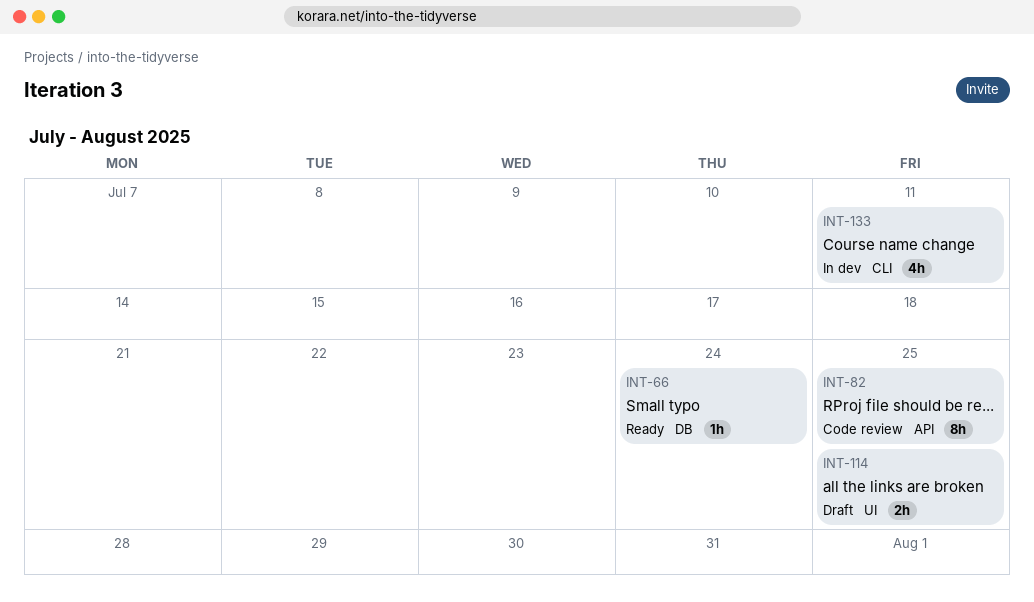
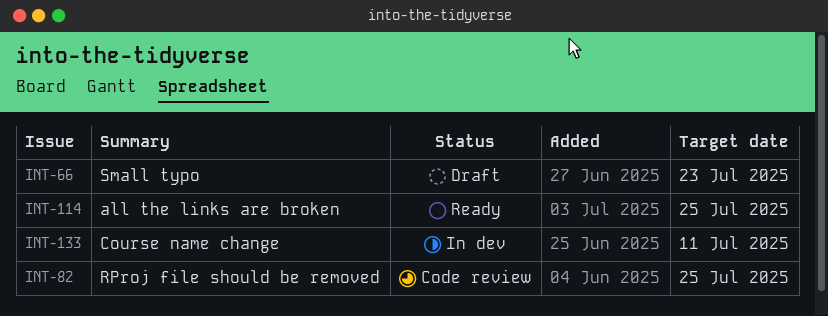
INT-66, status: Ready -> Draft
INT-66, due: Jul 24 -> Jul 23
INT-114, status: Draft -> Ready

